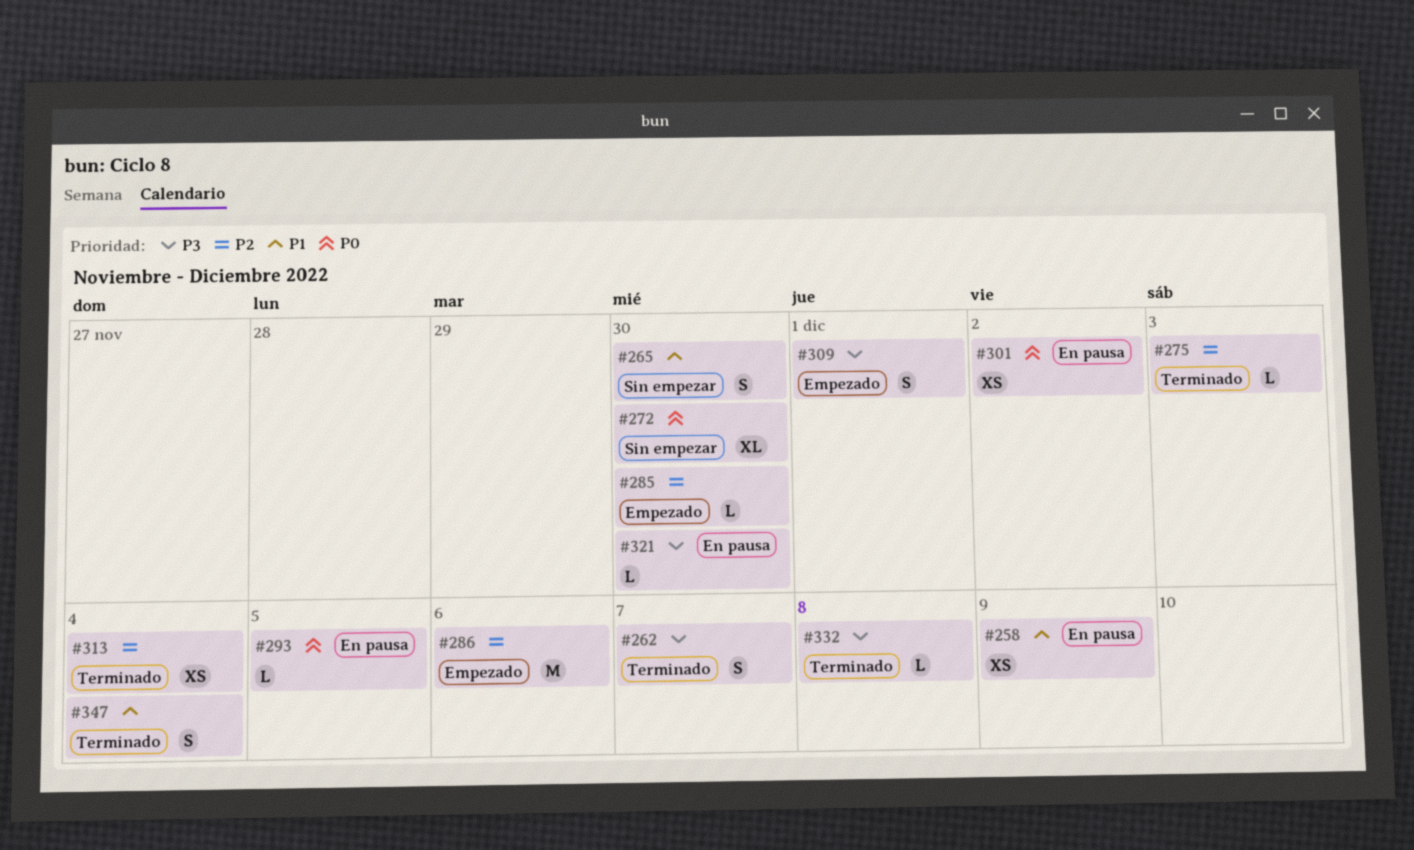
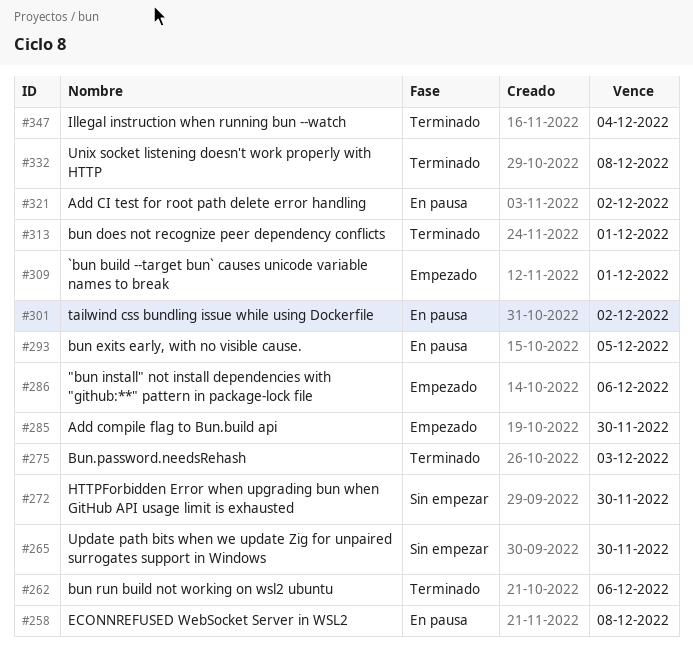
#258, due: Dec 9 -> Dec 8
#262, due: Dec 7 -> Dec 6
#313, due: Dec 4 -> Dec 1
#321, due: Nov 30 -> Dec 2

